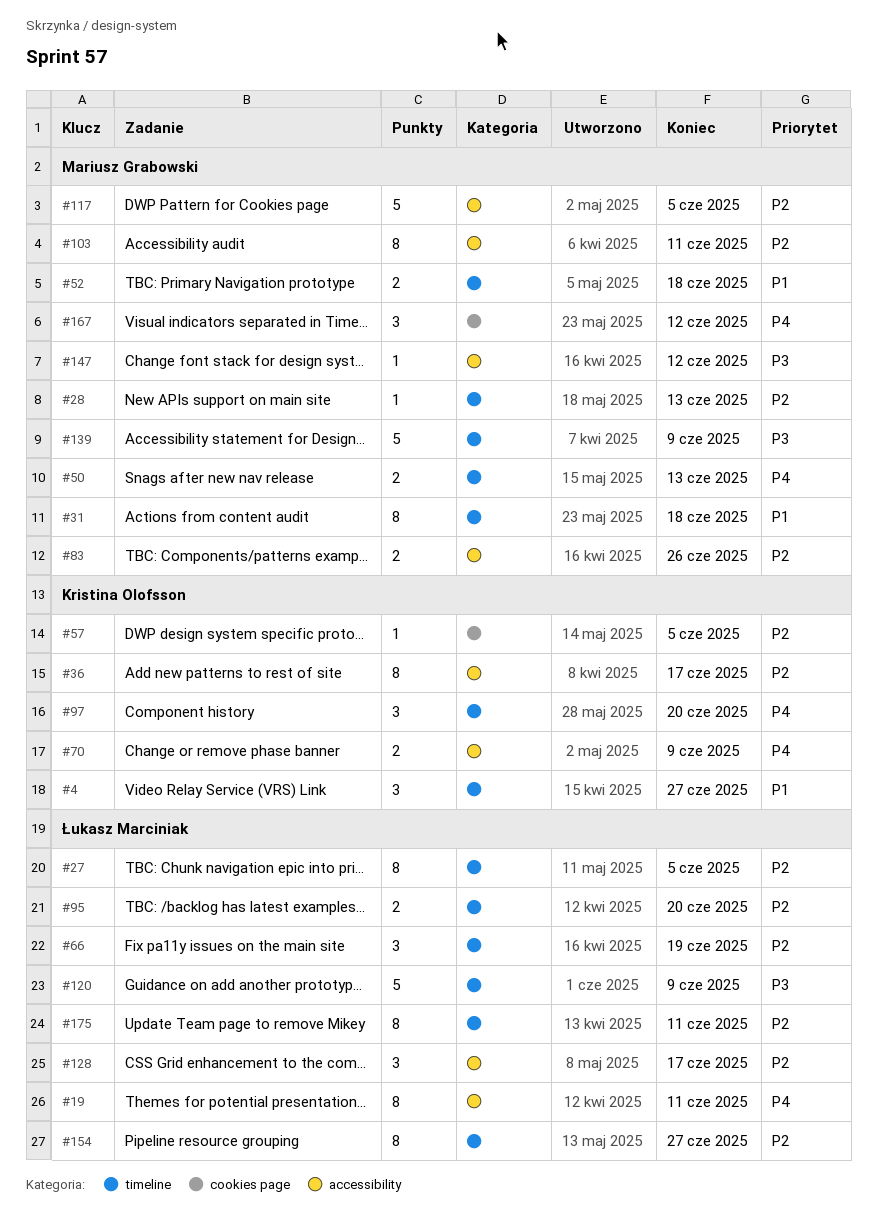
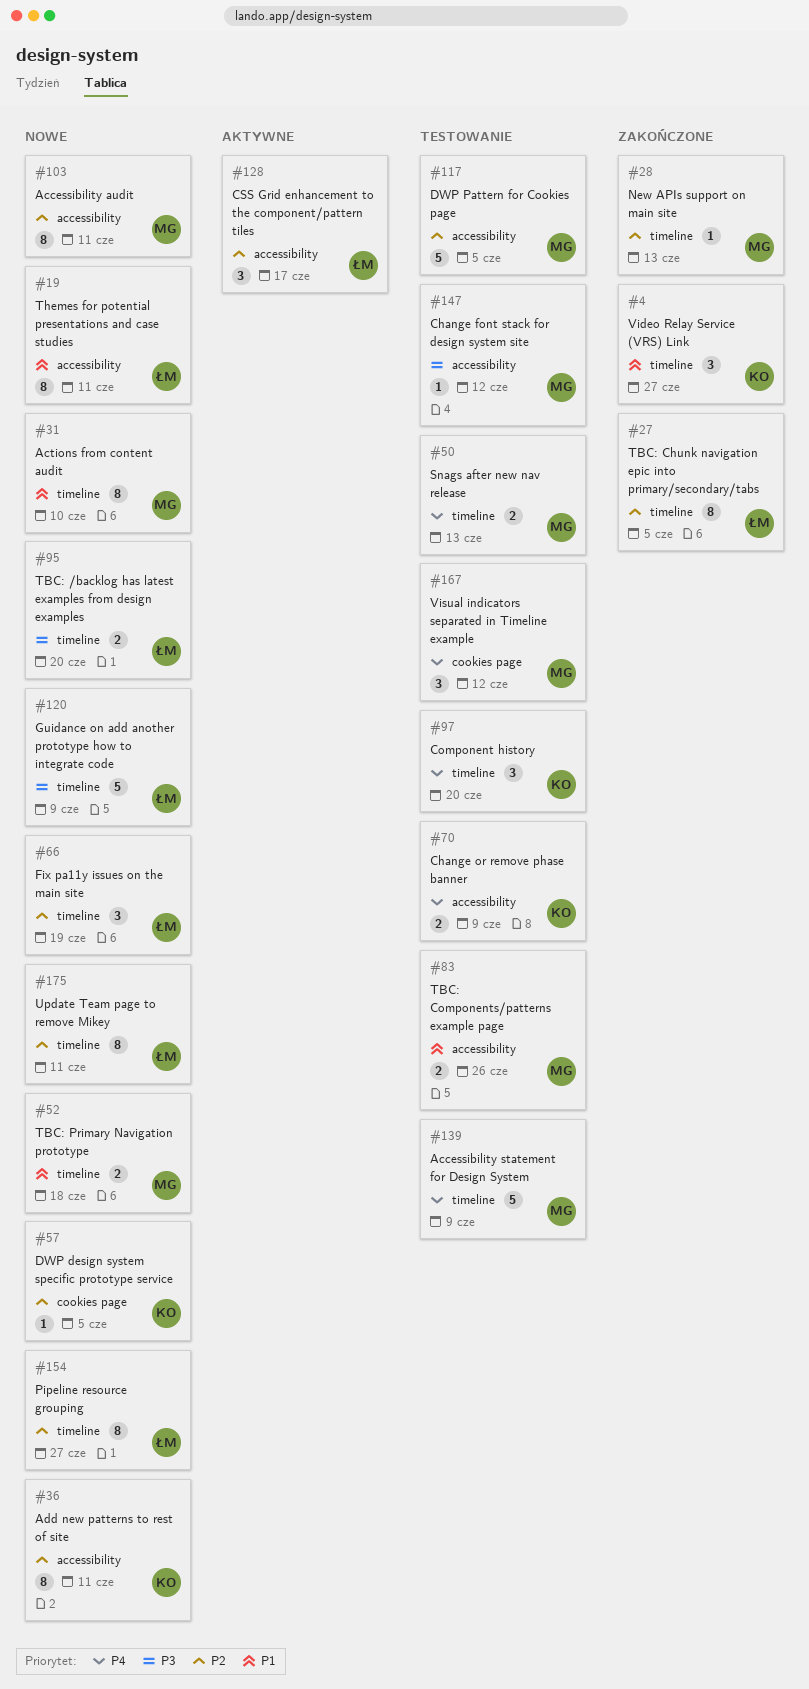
#19, priority: P4 -> P1
#31, due: Jun 18 -> Jun 10
#36, due: Jun 17 -> Jun 11
#83, priority: P2 -> P1
#95, priority: P2 -> P3
#139, priority: P3 -> P4

